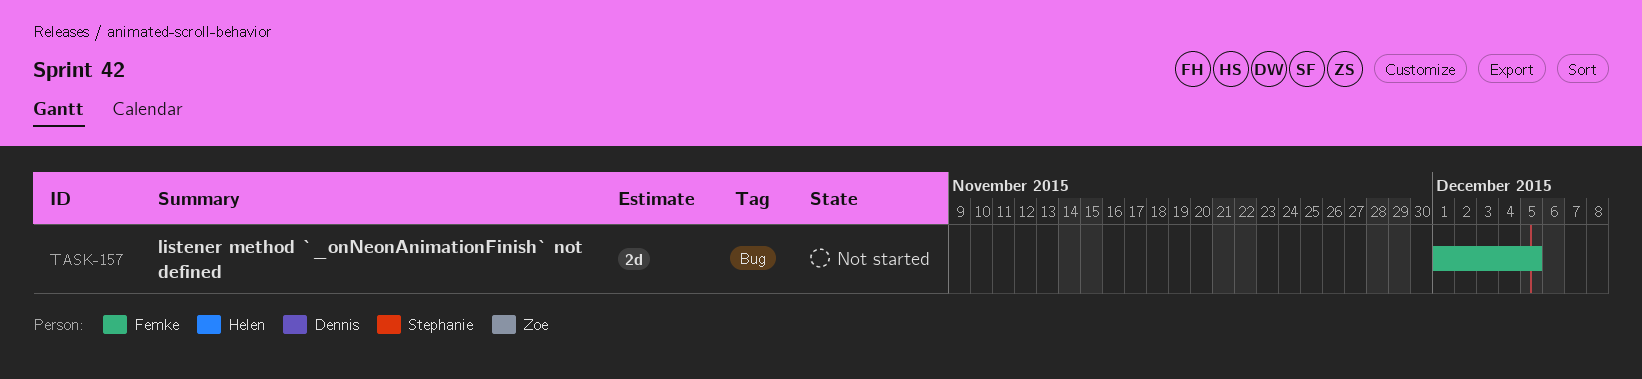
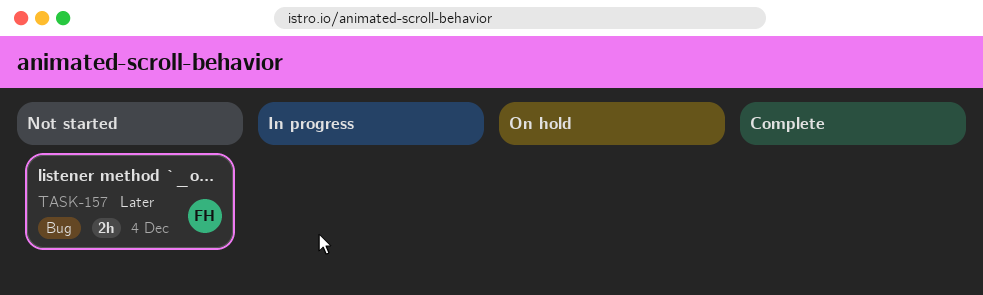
TASK-157, estimate: 2d -> 2h
TASK-157, due: Dec 5 -> Dec 4

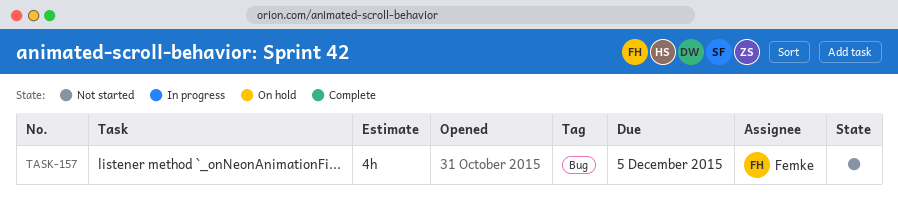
TASK-157, estimate: 2h -> 4h
TASK-157, due: Dec 4 -> Dec 5

